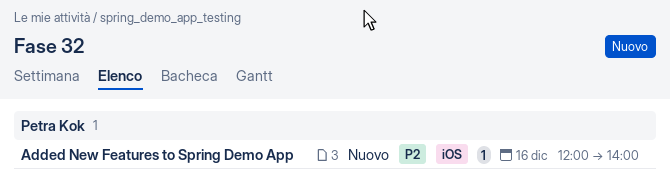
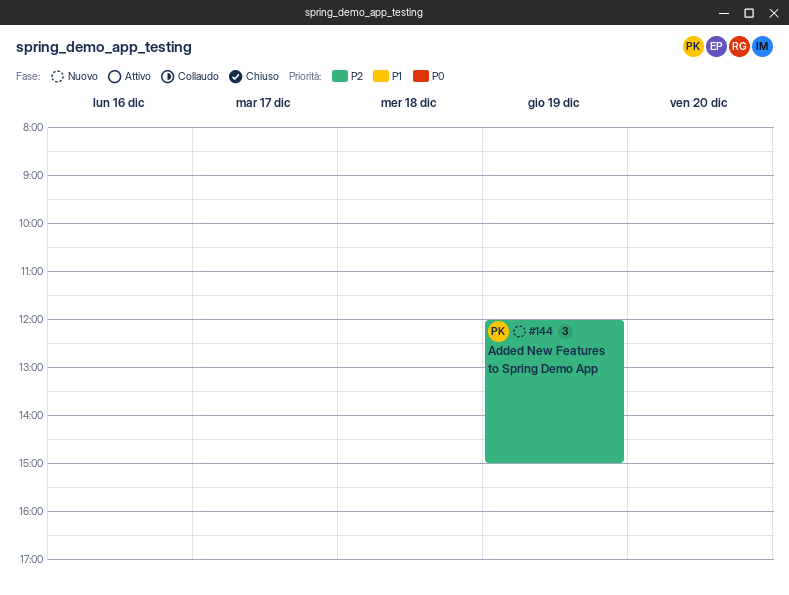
Added New Features to Spring Demo App, estimate: 1 -> 3
Added New Features to Spring Demo App, day: Dec 16 -> Dec 19
Added New Features to Spring Demo App, ends: 14:00 -> 15:00

